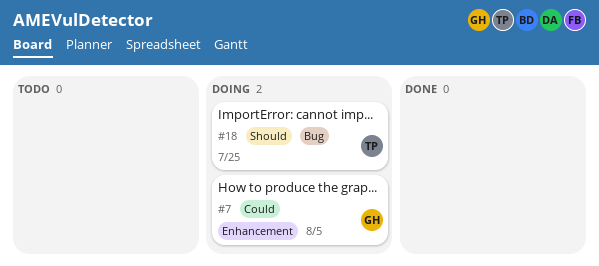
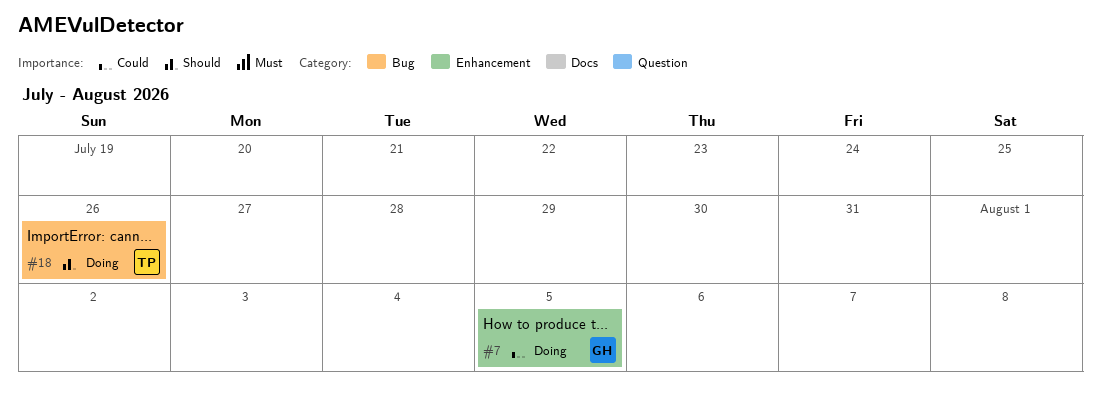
#18, due: Jul 25 -> Jul 26

